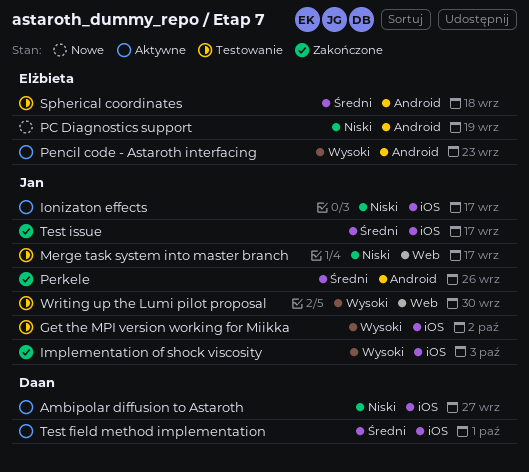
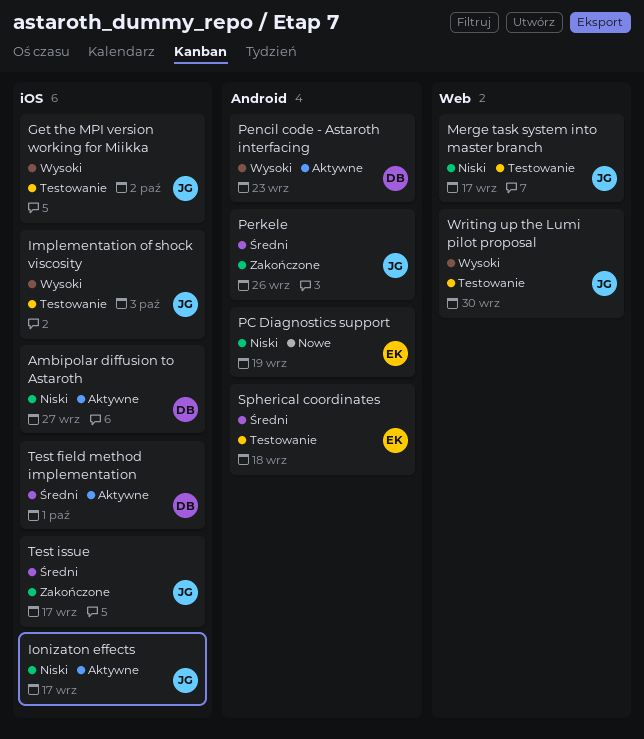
Implementation of shock viscosity, status: Zakończone -> Testowanie
Pencil code - Astaroth interfacing, owner: Elżbieta -> Daan

